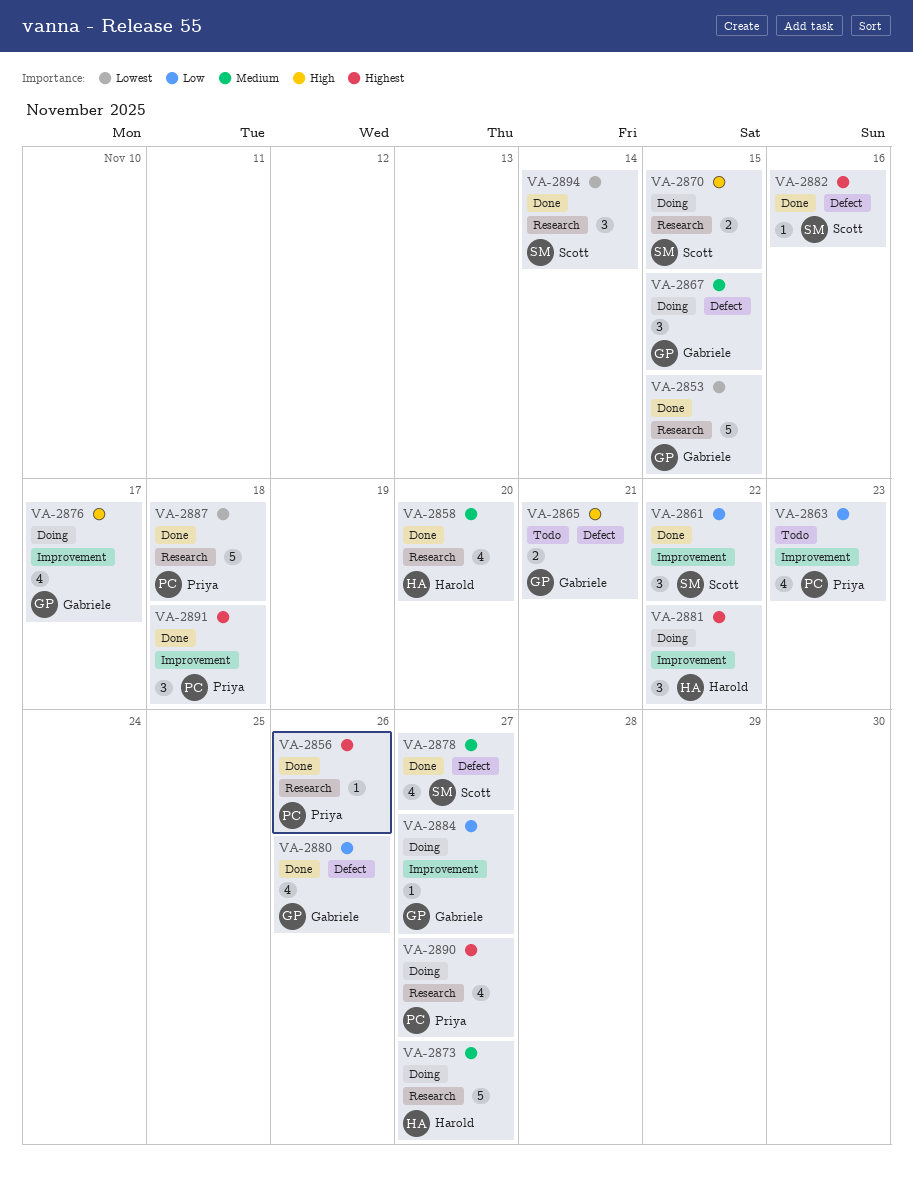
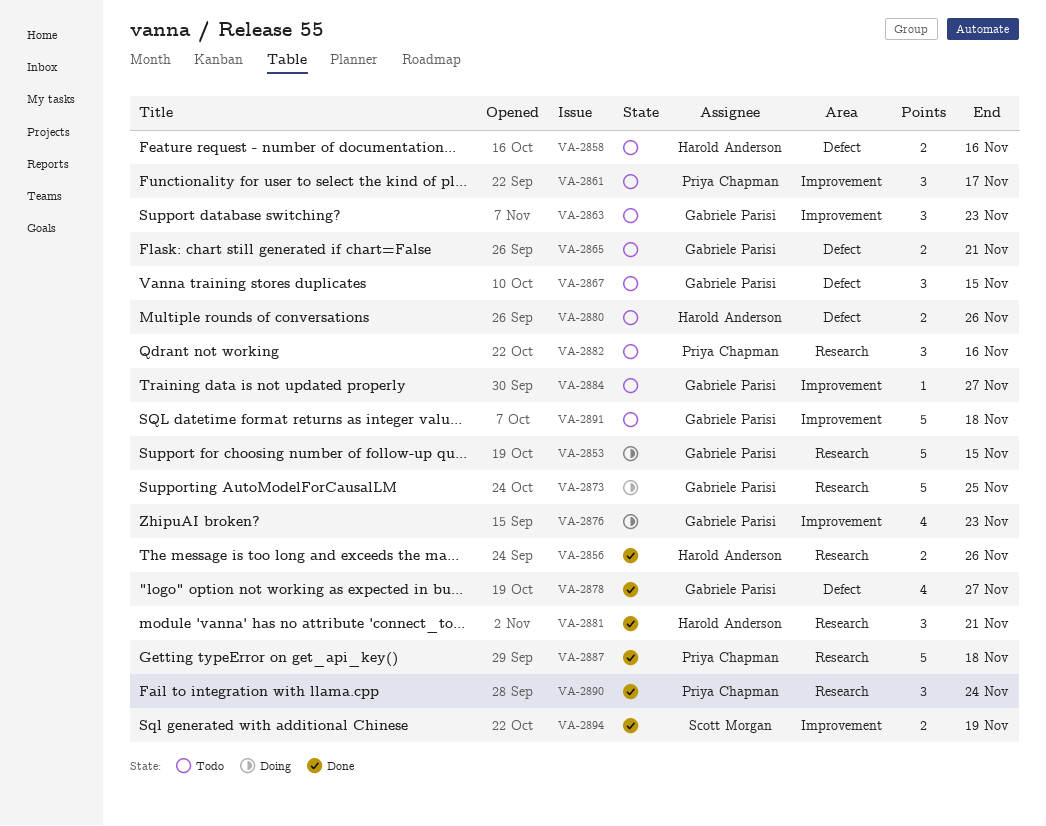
VA-2853, status: Done -> Doing
VA-2856, owner: Priya Chapman -> Harold Anderson
VA-2856, estimate: 1 -> 2
VA-2858, status: Done -> Todo
VA-2858, label: Research -> Defect
VA-2858, estimate: 4 -> 2
VA-2858, due: Nov 20 -> Nov 16
VA-2861, status: Done -> Todo
VA-2861, owner: Scott Morgan -> Priya Chapman
VA-2861, due: Nov 22 -> Nov 17
VA-2863, owner: Priya Chapman -> Gabriele Parisi
VA-2863, estimate: 4 -> 3
VA-2867, status: Doing -> Todo
VA-2870: present -> none
VA-2873, owner: Harold Anderson -> Gabriele Parisi
VA-2873, due: Nov 27 -> Nov 25
VA-2876, due: Nov 17 -> Nov 23
VA-2878, owner: Scott Morgan -> Gabriele Parisi
VA-2880, status: Done -> Todo
VA-2880, owner: Gabriele Parisi -> Harold Anderson
VA-2880, estimate: 4 -> 2
VA-2881, status: Doing -> Done
VA-2881, label: Improvement -> Research
VA-2881, due: Nov 22 -> Nov 21
VA-2882, status: Done -> Todo
VA-2882, owner: Scott Morgan -> Priya Chapman
VA-2882, label: Defect -> Research
VA-2882, estimate: 1 -> 3
VA-2884, status: Doing -> Todo
VA-2890, status: Doing -> Done
VA-2890, estimate: 4 -> 3
VA-2890, due: Nov 27 -> Nov 24
VA-2891, status: Done -> Todo
VA-2891, owner: Priya Chapman -> Gabriele Parisi
VA-2891, estimate: 3 -> 5
VA-2894, label: Research -> Improvement
VA-2894, estimate: 3 -> 2
VA-2894, due: Nov 14 -> Nov 19

